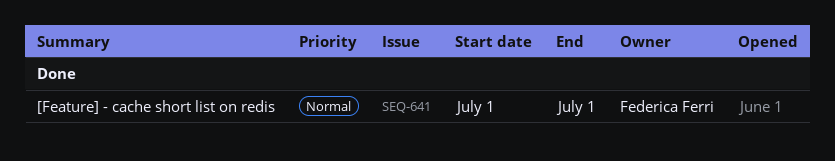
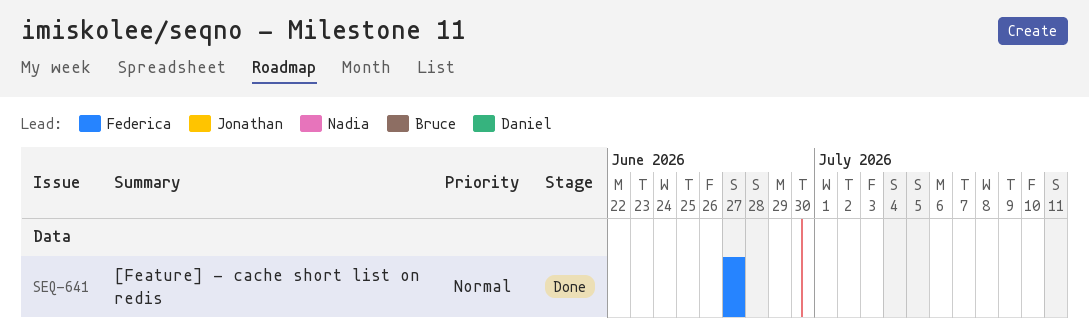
SEQ-641, start: Jul 1 -> Jun 27
SEQ-641, due: Jul 1 -> Jun 27

